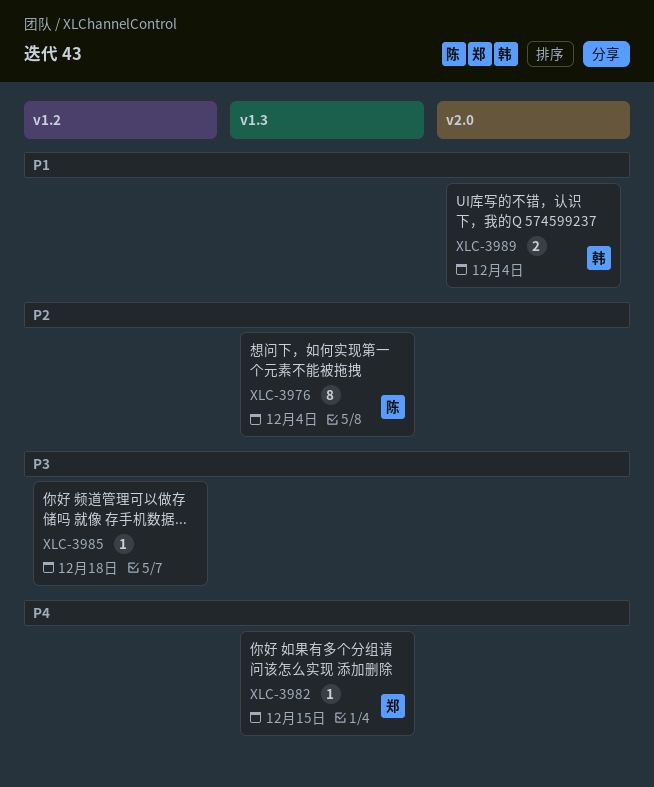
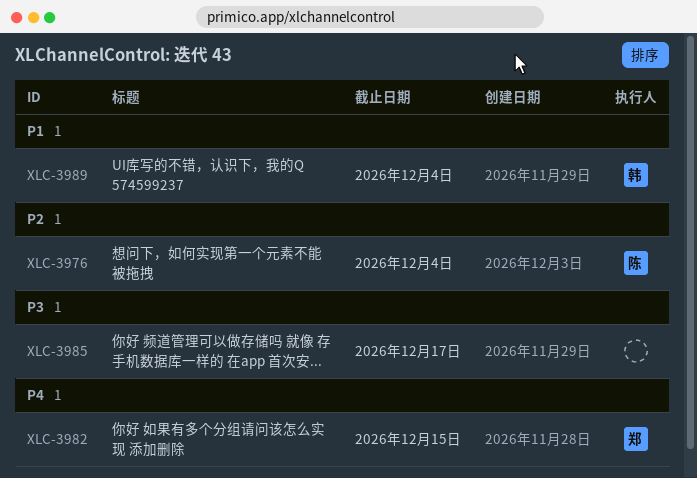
XLC-3985, due: Dec 18 -> Dec 17

